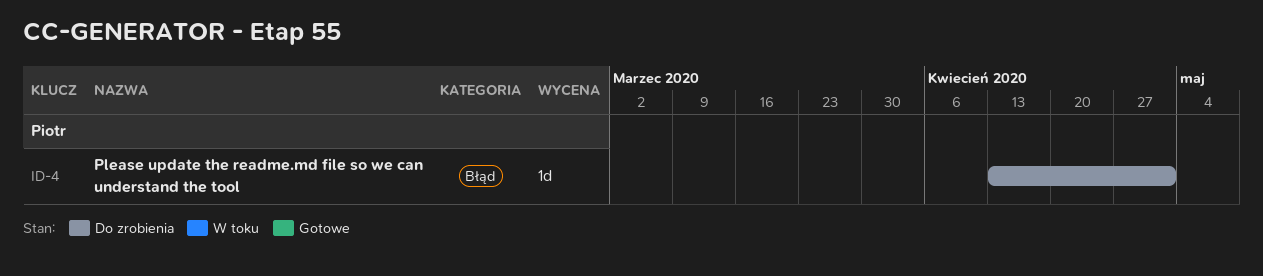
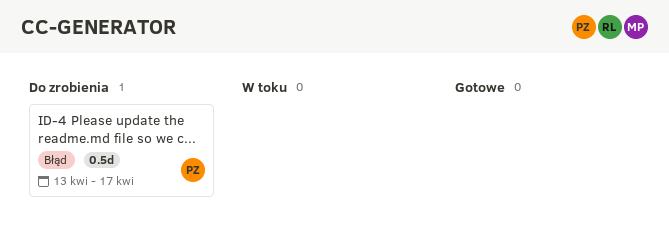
ID-4, estimate: 1d -> 0.5d
ID-4, due: May 1 -> Apr 17

